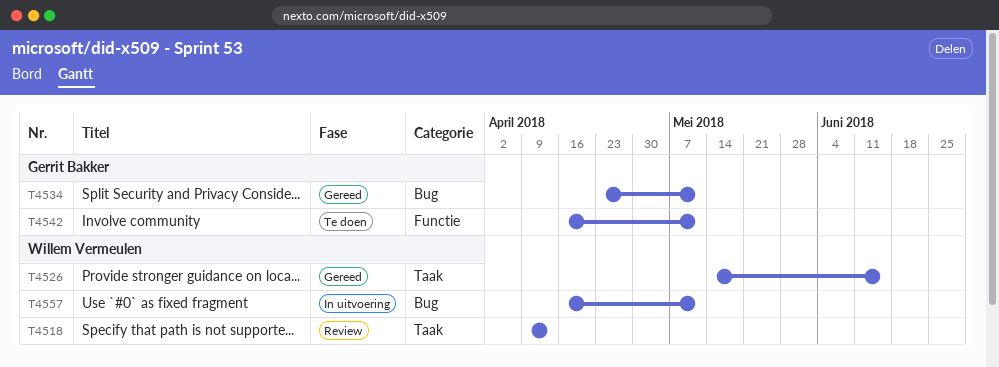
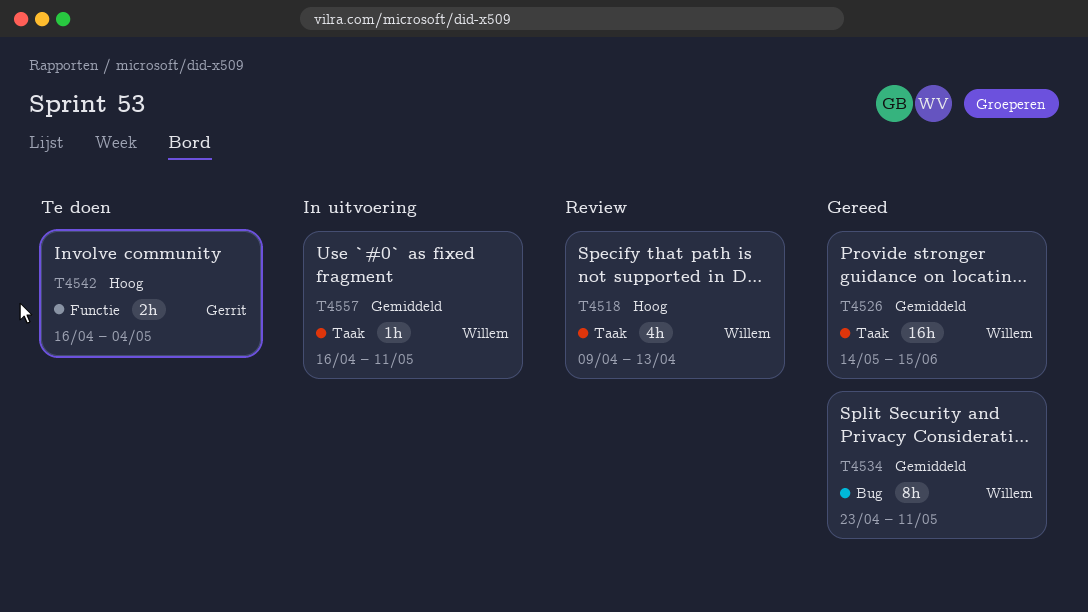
T4534, owner: Gerrit Bakker -> Willem Vermeulen
T4542, due: May 11 -> May 4
T4557, label: Bug -> Taak

